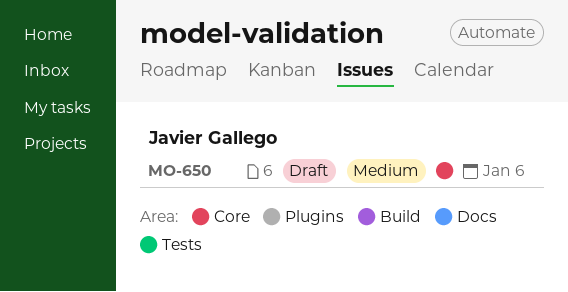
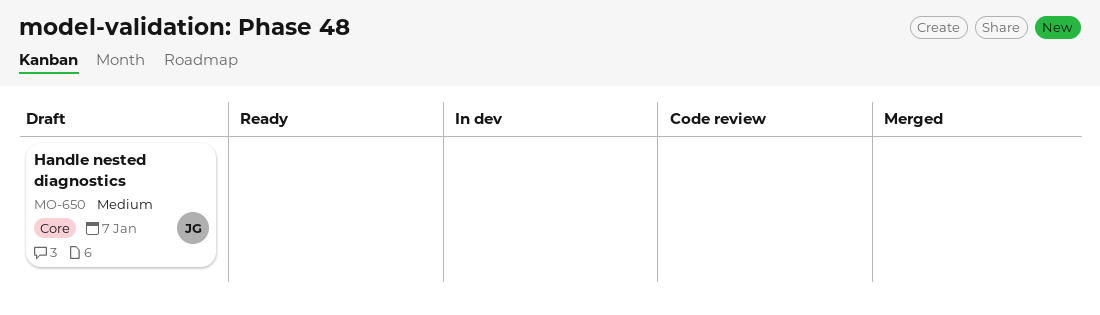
MO-650, due: Jan 6 -> Jan 7

